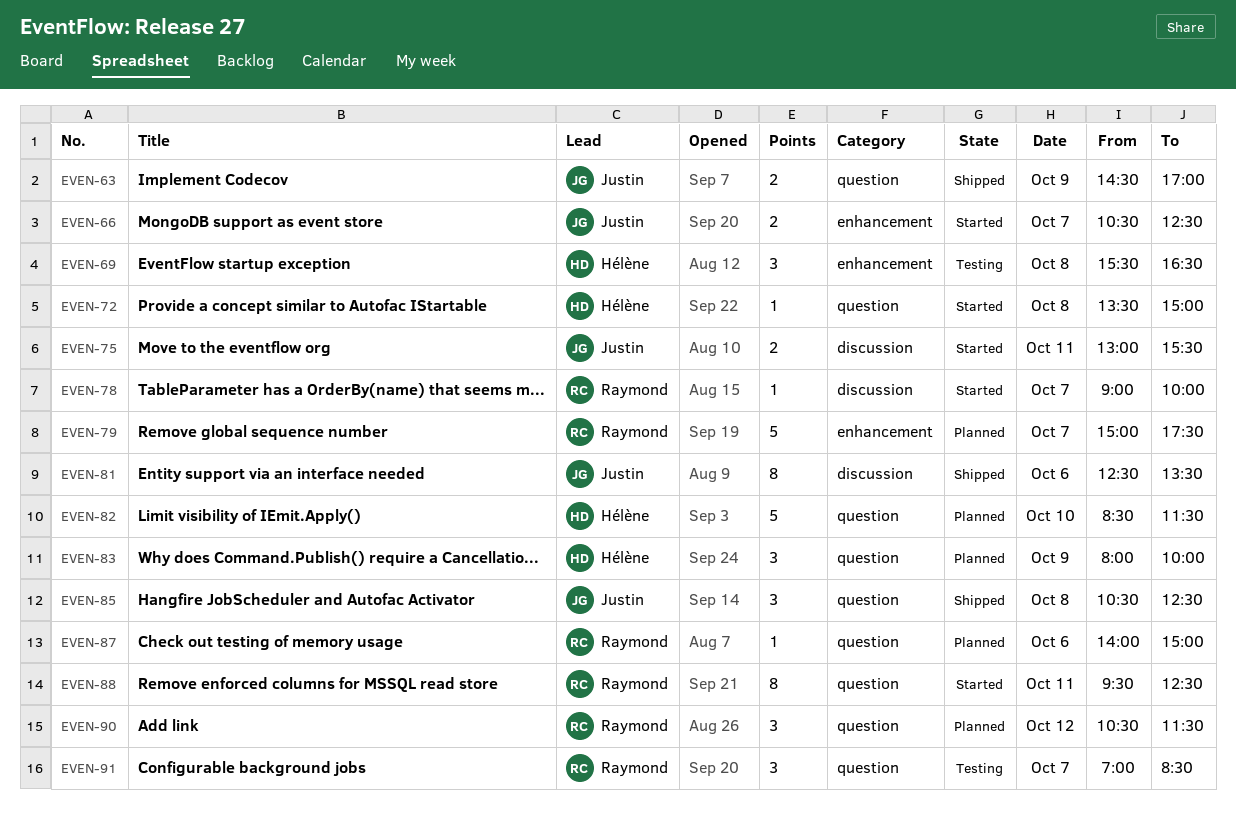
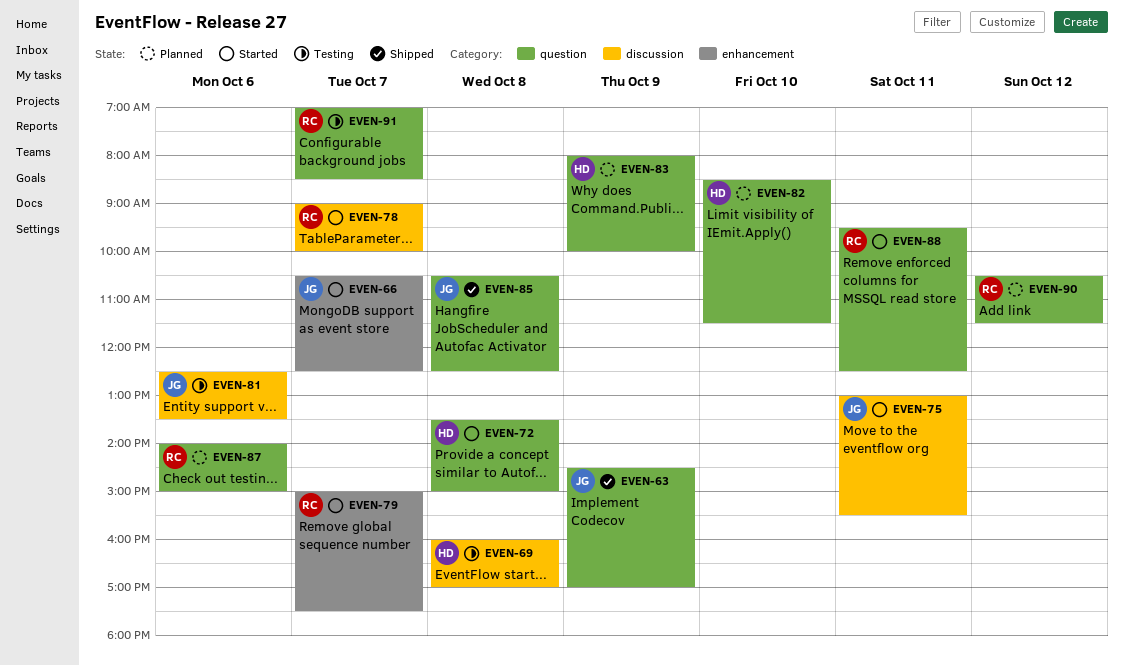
EVEN-69, label: enhancement -> discussion
EVEN-69, begins: 15:30 -> 16:00
EVEN-69, ends: 16:30 -> 17:00
EVEN-79, status: Planned -> Started
EVEN-81, status: Shipped -> Testing

